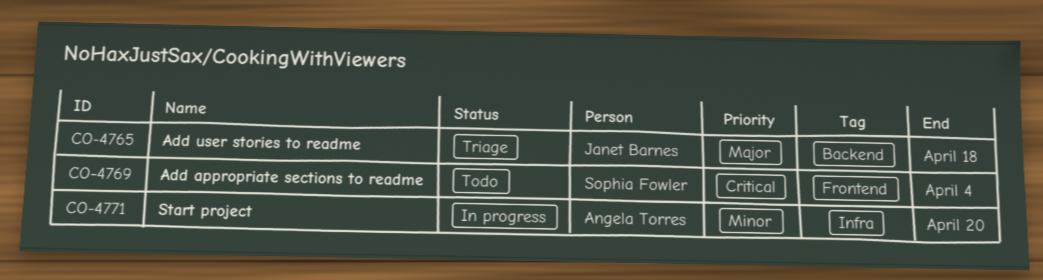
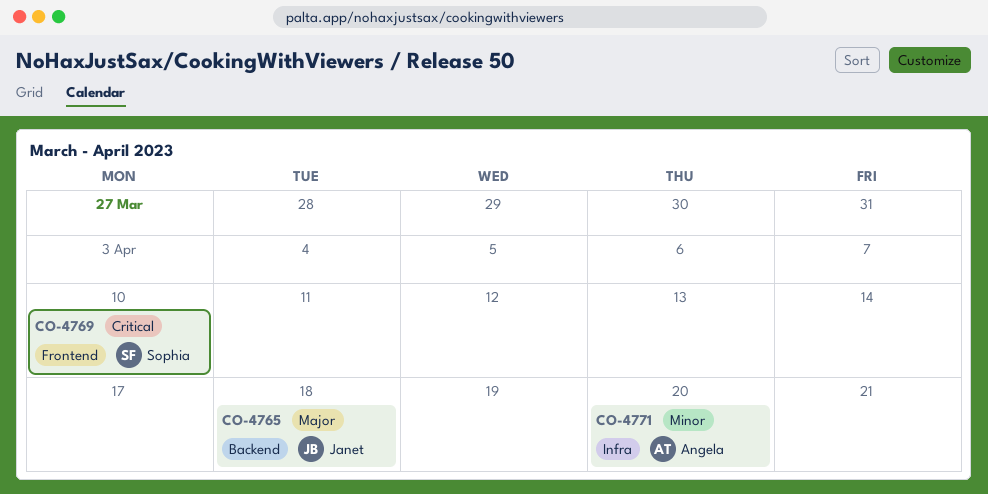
CO-4769, due: Apr 4 -> Apr 10

